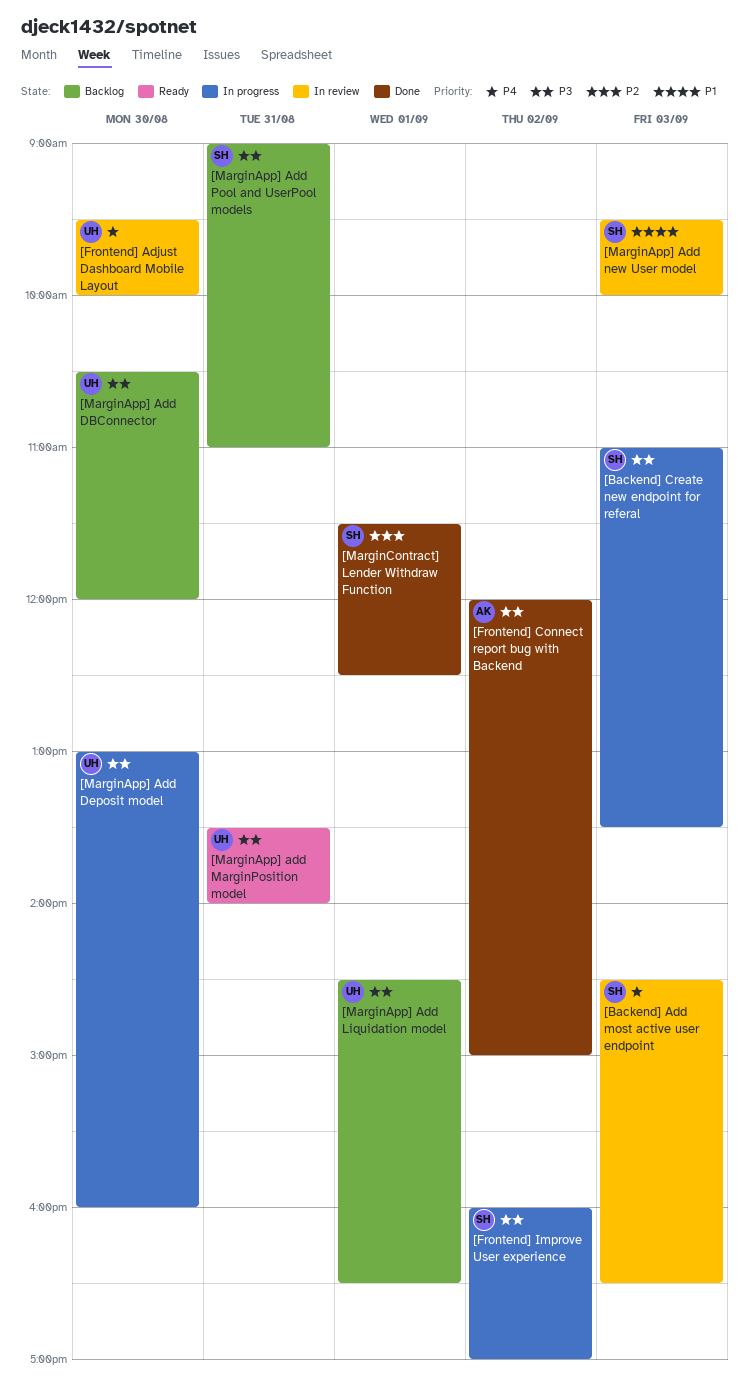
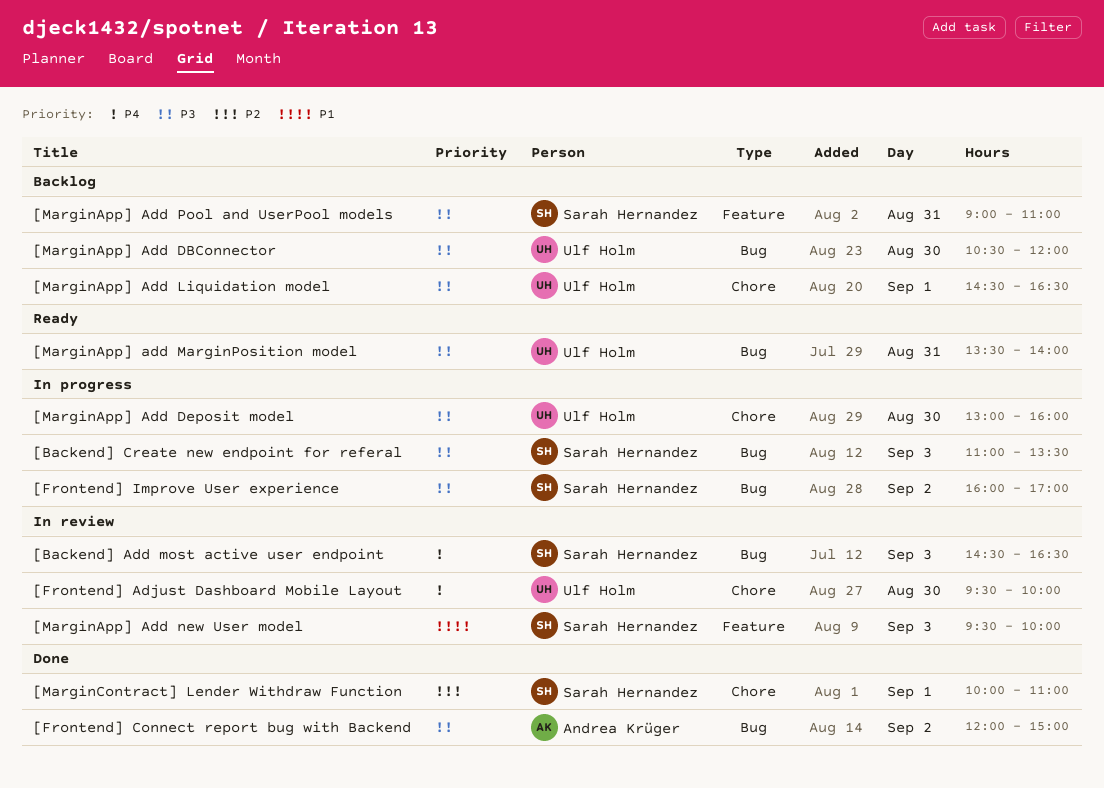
[MarginContract] Lender Withdraw Function, begins: 11:30 -> 10:00
[MarginContract] Lender Withdraw Function, ends: 12:30 -> 11:00

